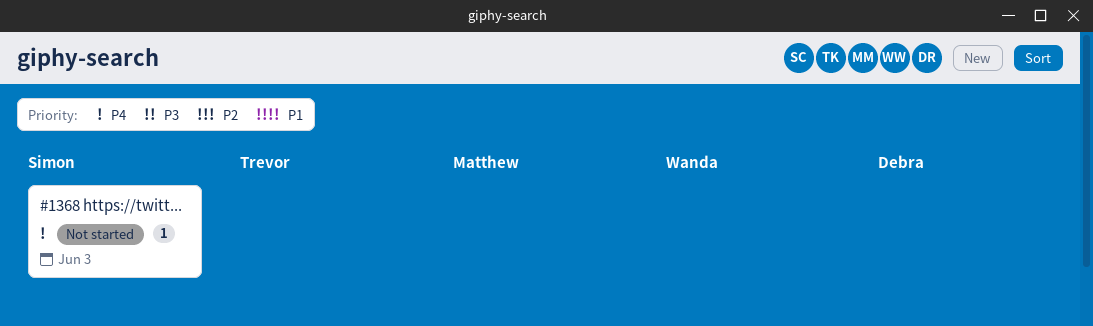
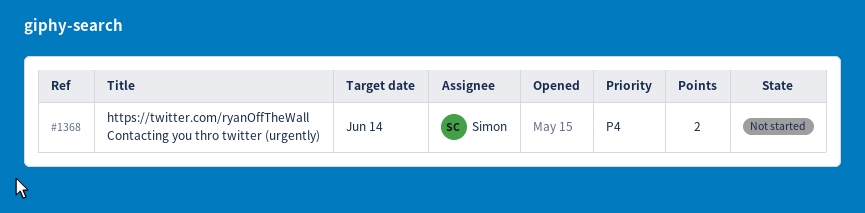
#1368, estimate: 1 -> 2
#1368, due: Jun 3 -> Jun 14

